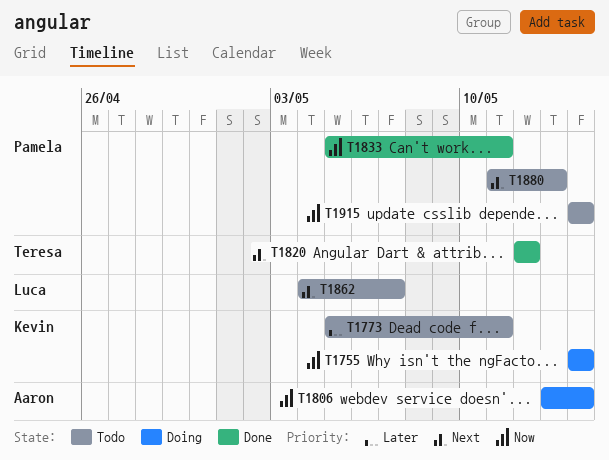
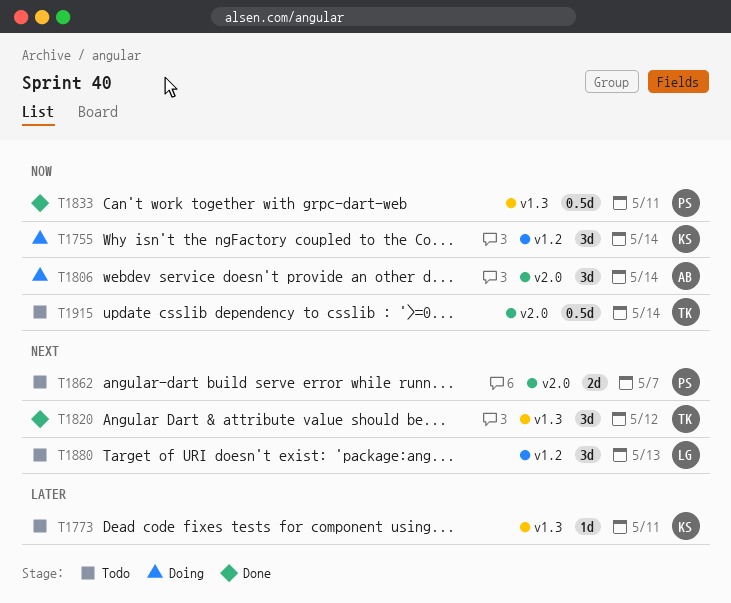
T1862, owner: Luca -> Pamela
T1880, owner: Pamela -> Luca
T1915, owner: Pamela -> Teresa

